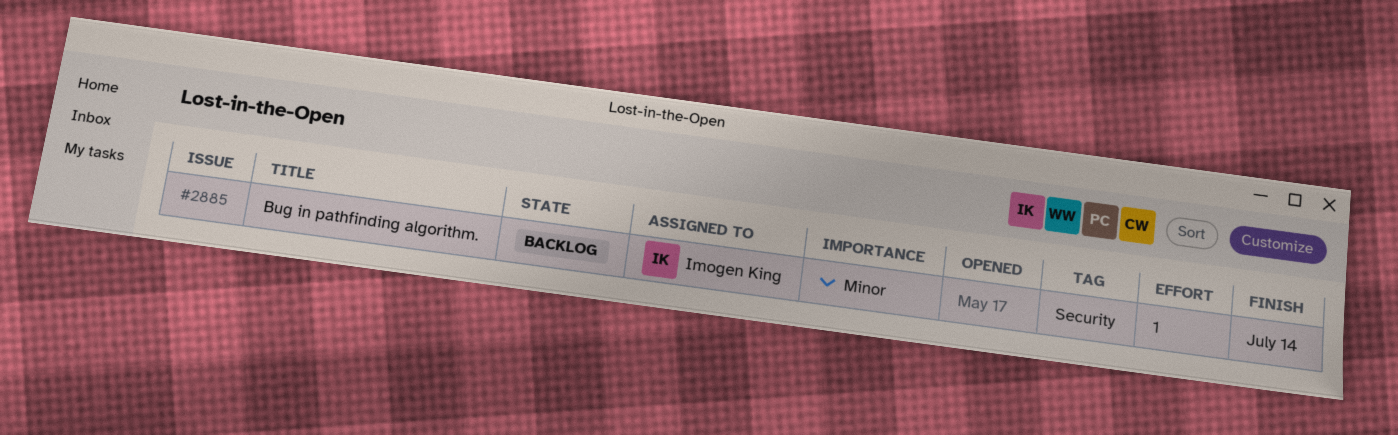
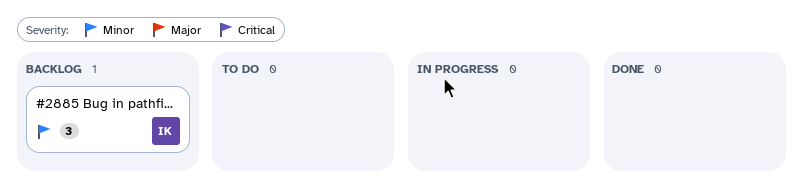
#2885, estimate: 1 -> 3

